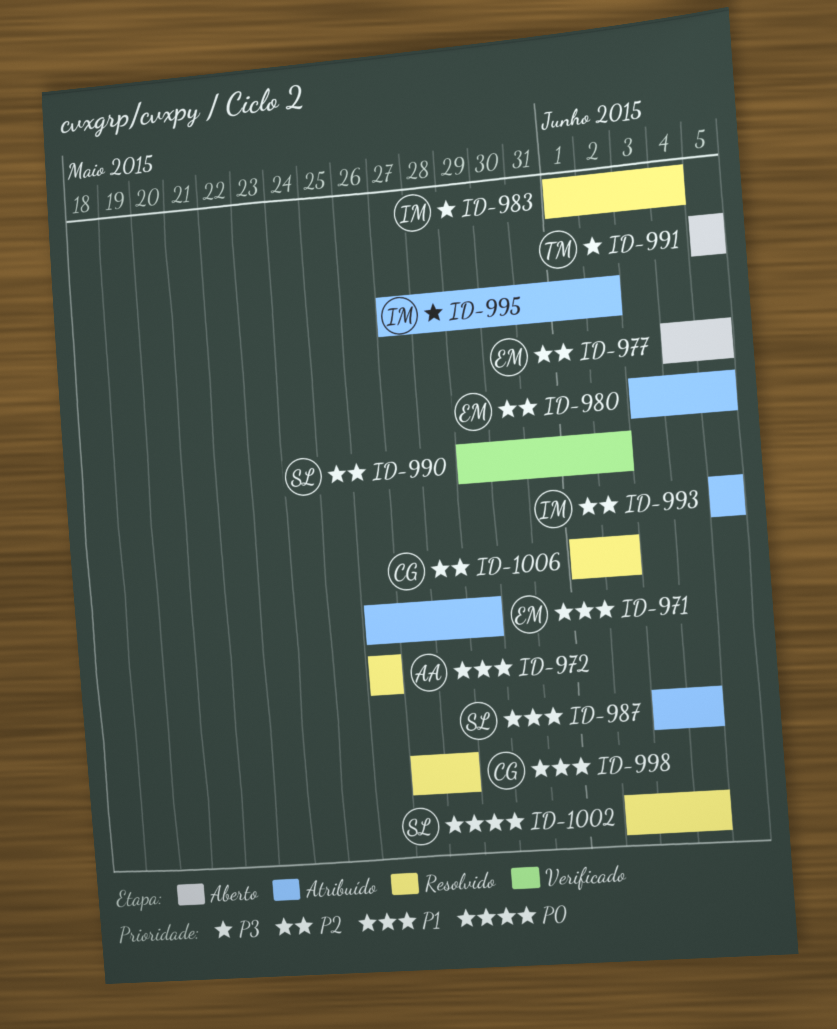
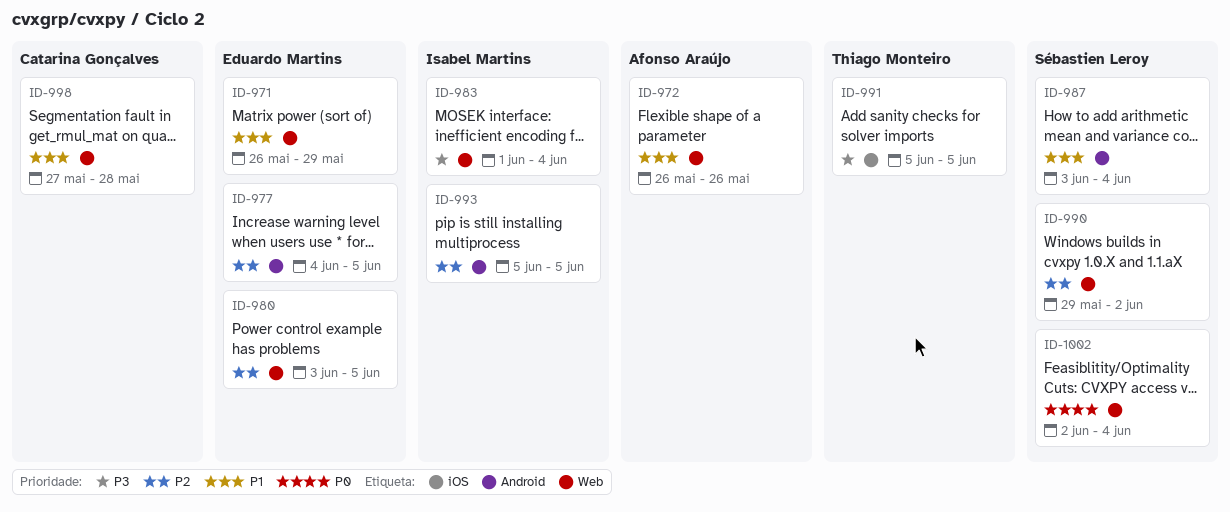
ID-995: present -> none
ID-1006: present -> none

